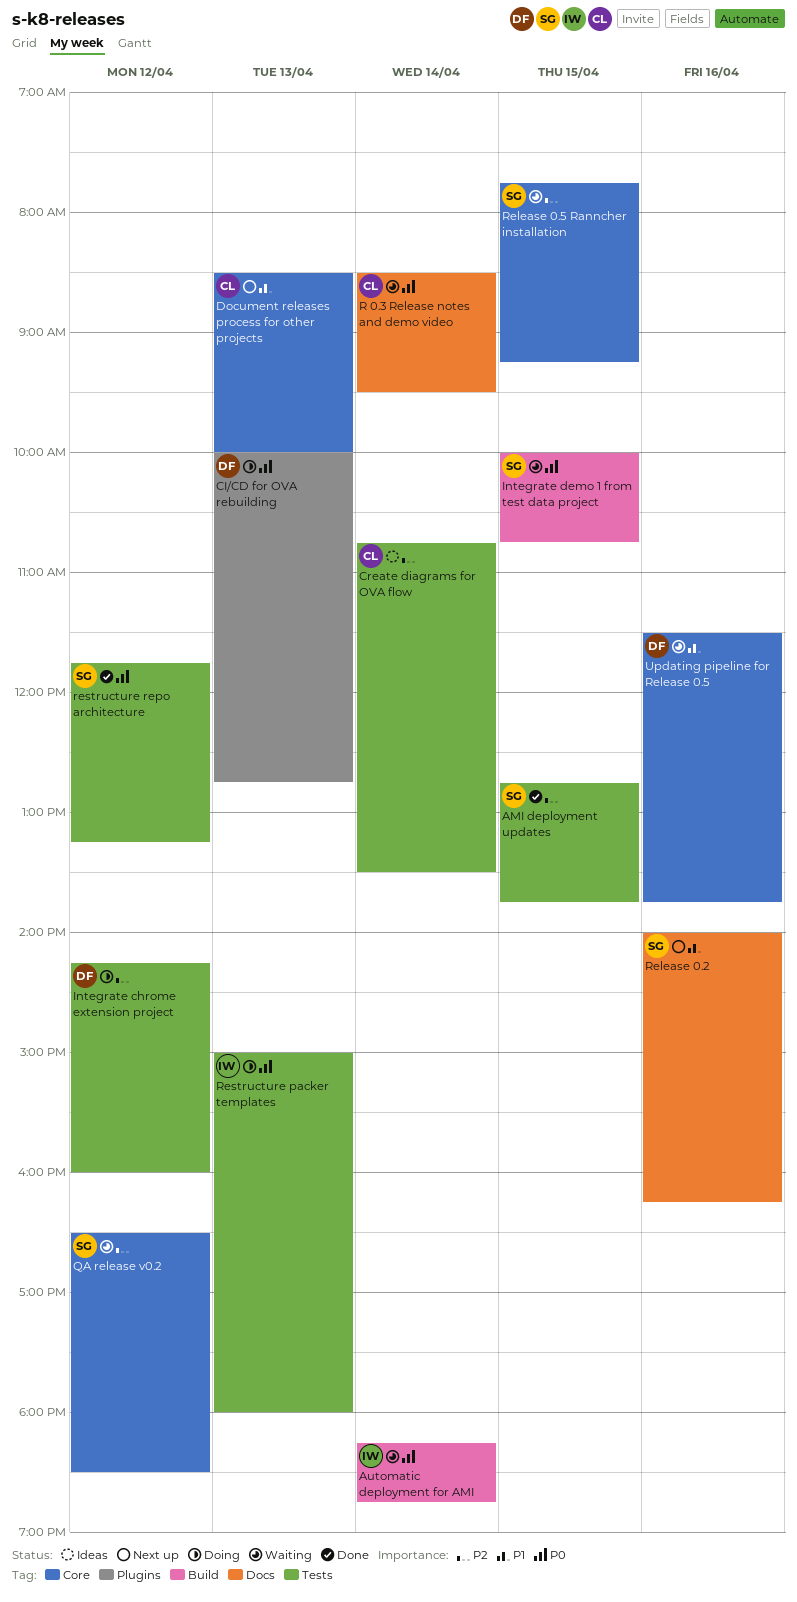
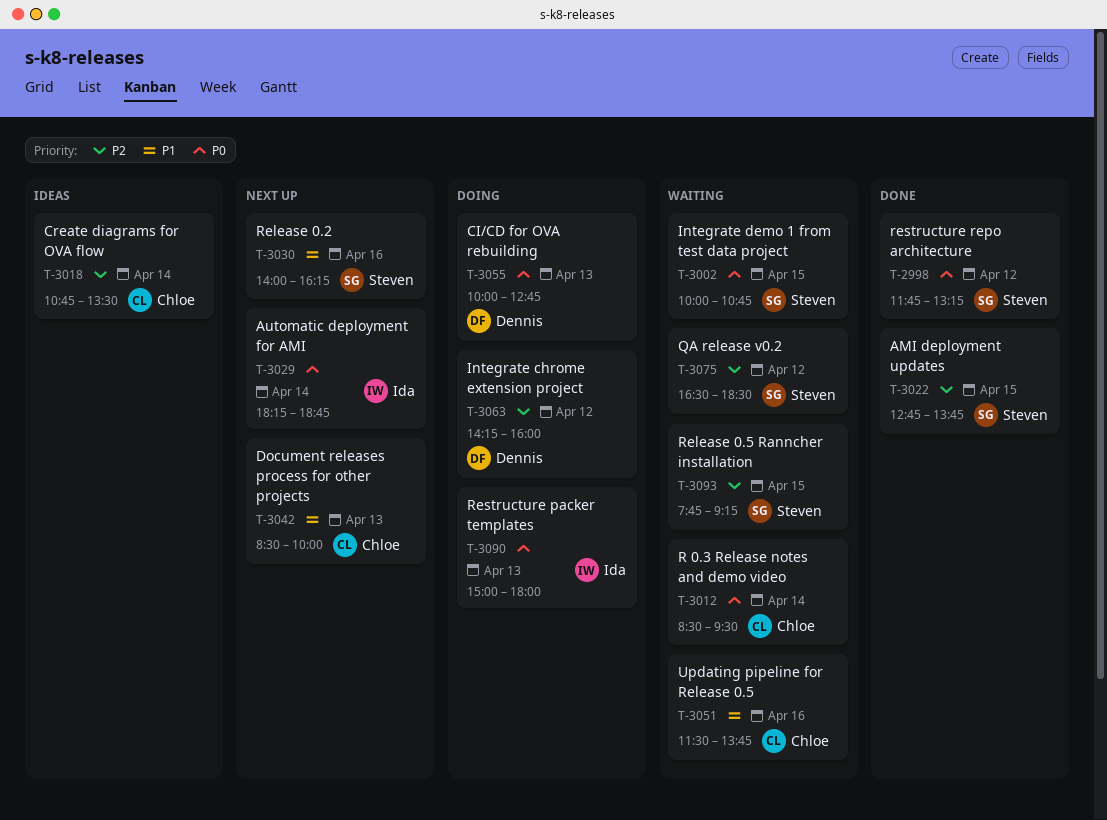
Automatic deployment for AMI, status: Waiting -> Next up
Updating pipeline for Release 0.5, owner: Dennis -> Chloe

